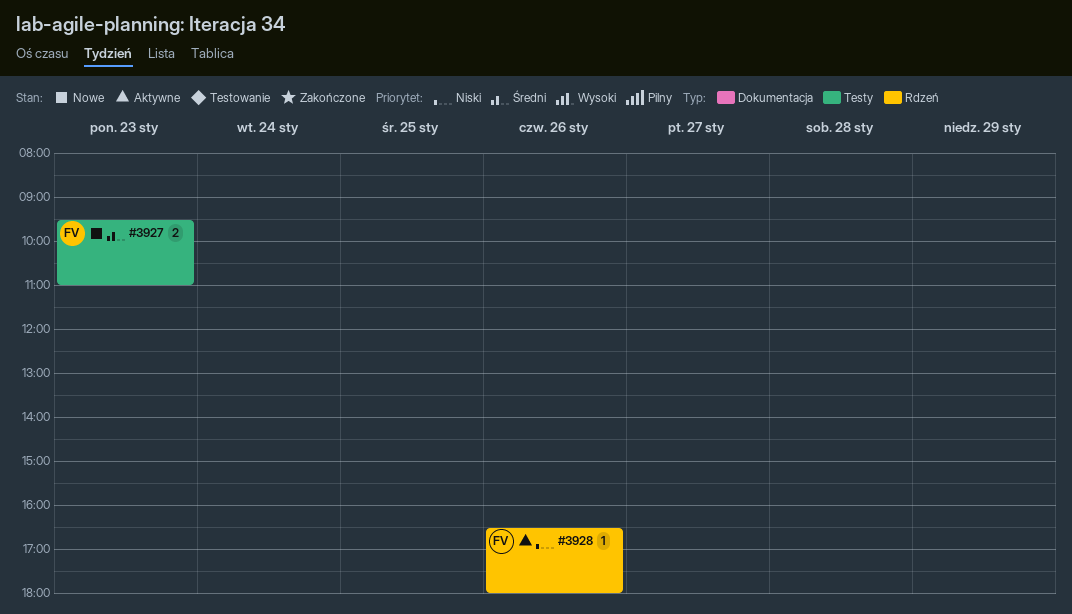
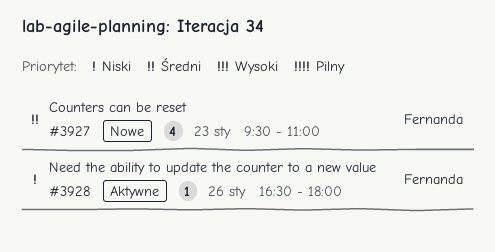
#3927, estimate: 2 -> 4

